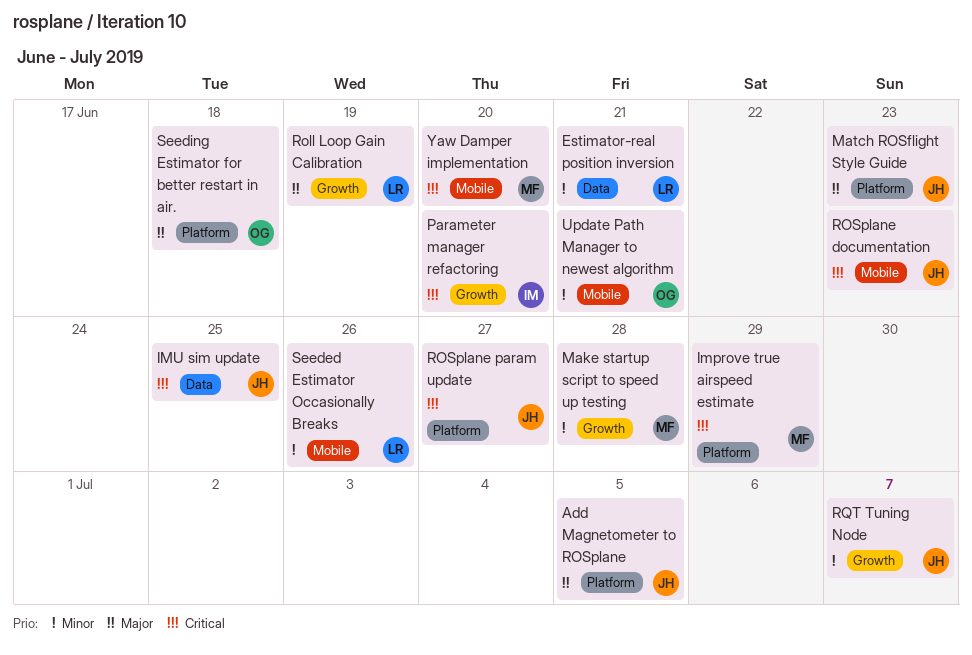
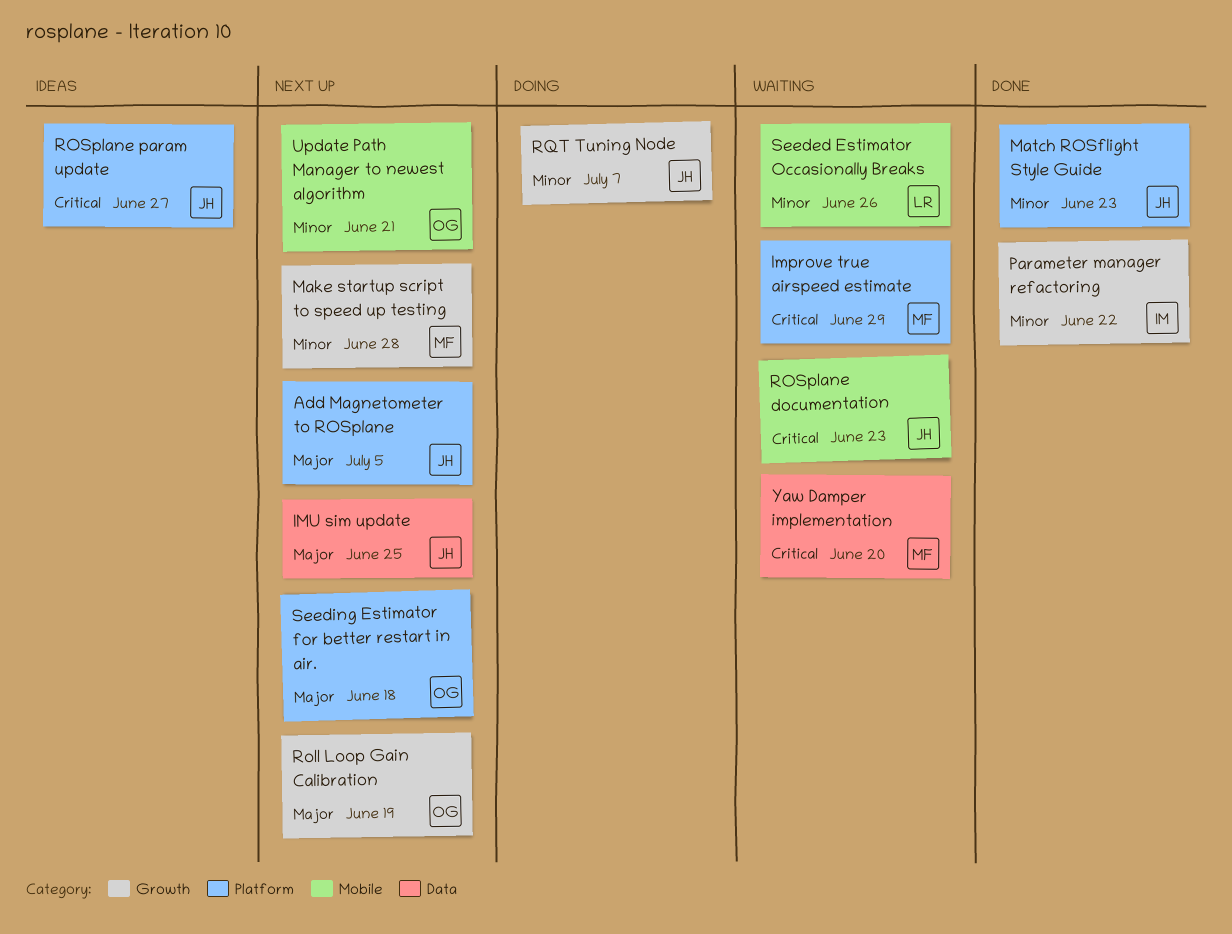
Estimator-real position inversion: present -> none
IMU sim update, priority: Critical -> Major
Match ROSflight Style Guide, priority: Major -> Minor
Parameter manager refactoring, priority: Critical -> Minor
Parameter manager refactoring, due: Jun 20 -> Jun 22
Roll Loop Gain Calibration, owner: LR -> OG
Yaw Damper implementation, label: Mobile -> Data

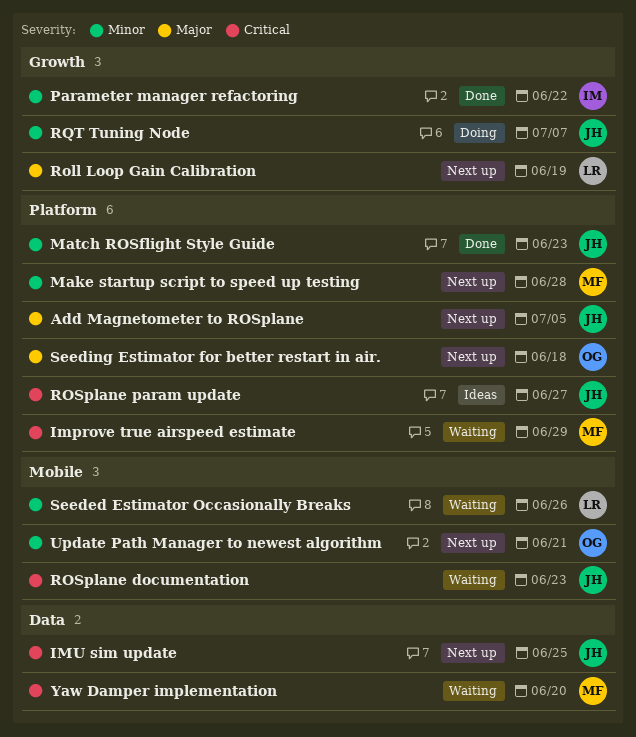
IMU sim update, priority: Major -> Critical
Make startup script to speed up testing, label: Growth -> Platform
Roll Loop Gain Calibration, owner: OG -> LR

